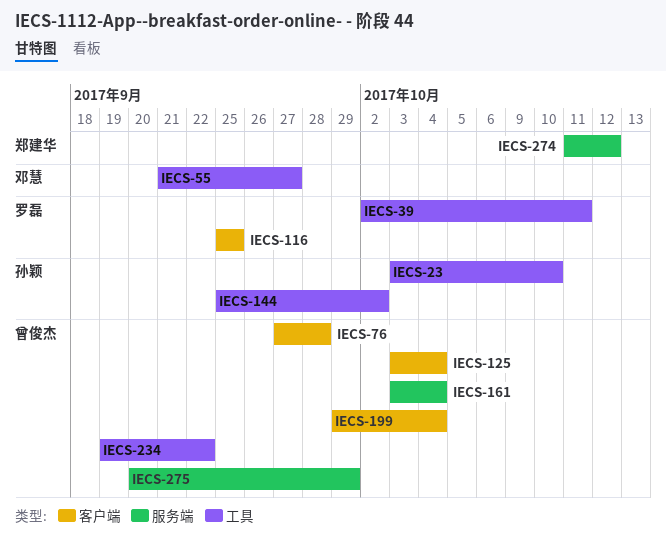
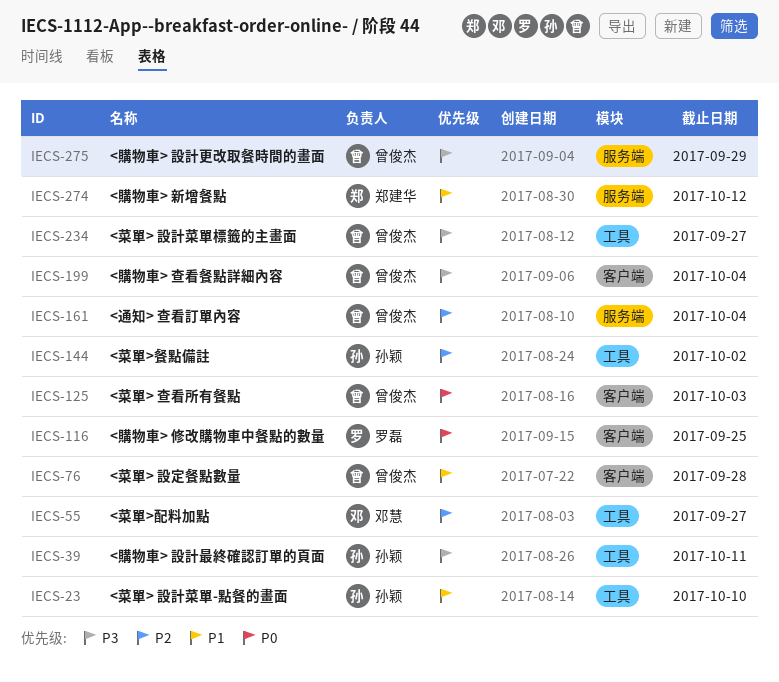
IECS-39, owner: 罗磊 -> 孙颖
IECS-125, due: Oct 4 -> Oct 3
IECS-234, due: Sep 22 -> Sep 27

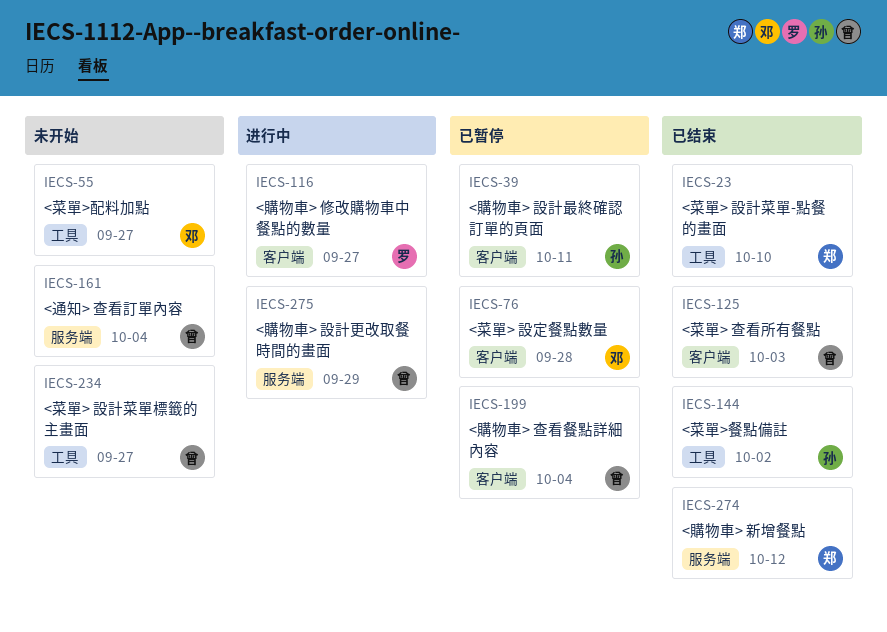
IECS-23, owner: 孙颖 -> 郑建华
IECS-39, label: 工具 -> 客户端
IECS-76, owner: 曾俊杰 -> 邓慧
IECS-116, due: Sep 25 -> Sep 27

